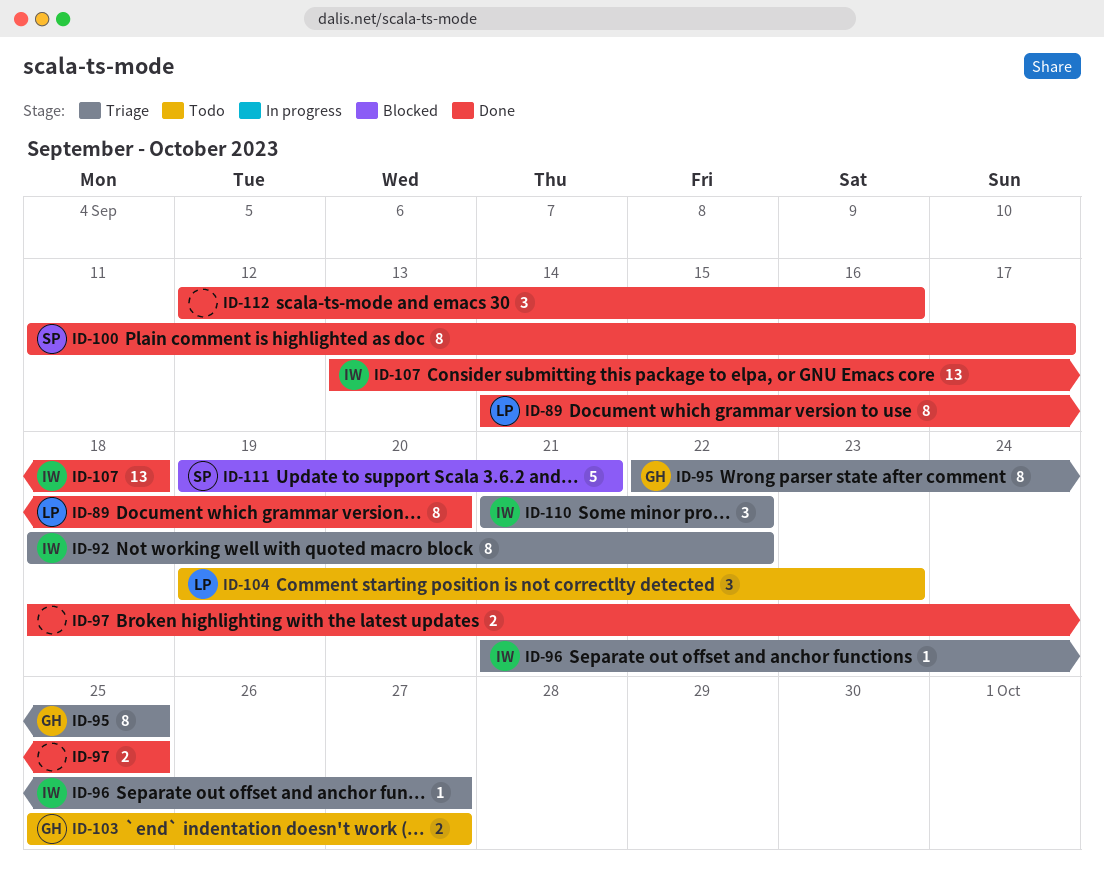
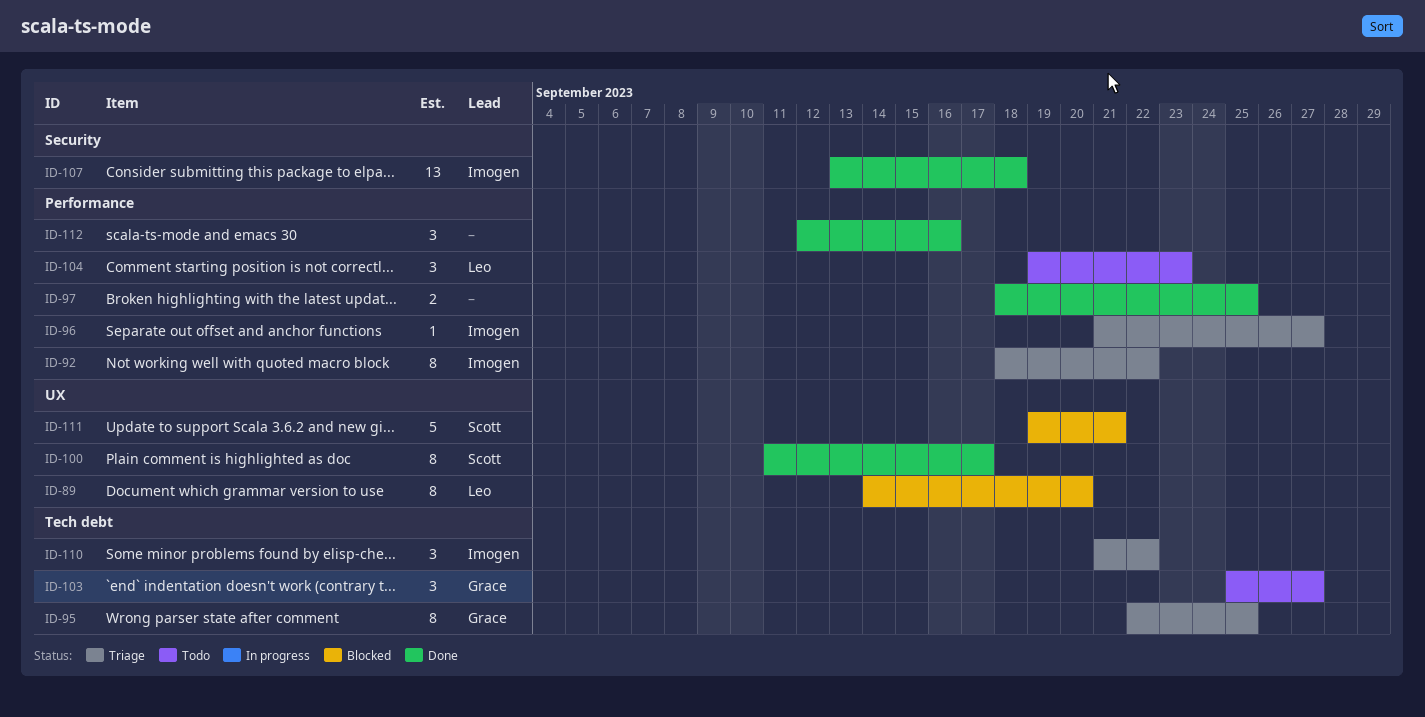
ID-89, status: Done -> Blocked
ID-103, estimate: 2 -> 3

